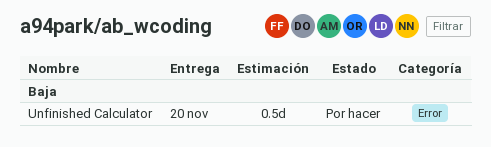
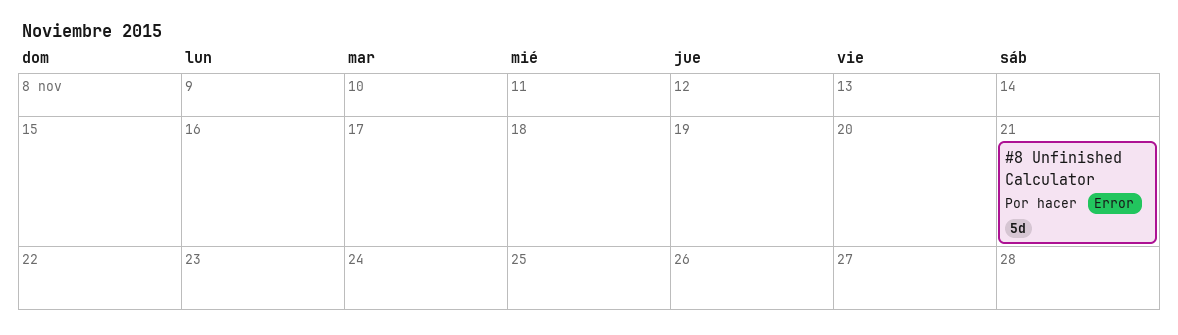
Unfinished Calculator, estimate: 0.5d -> 5d
Unfinished Calculator, due: Nov 20 -> Nov 21

